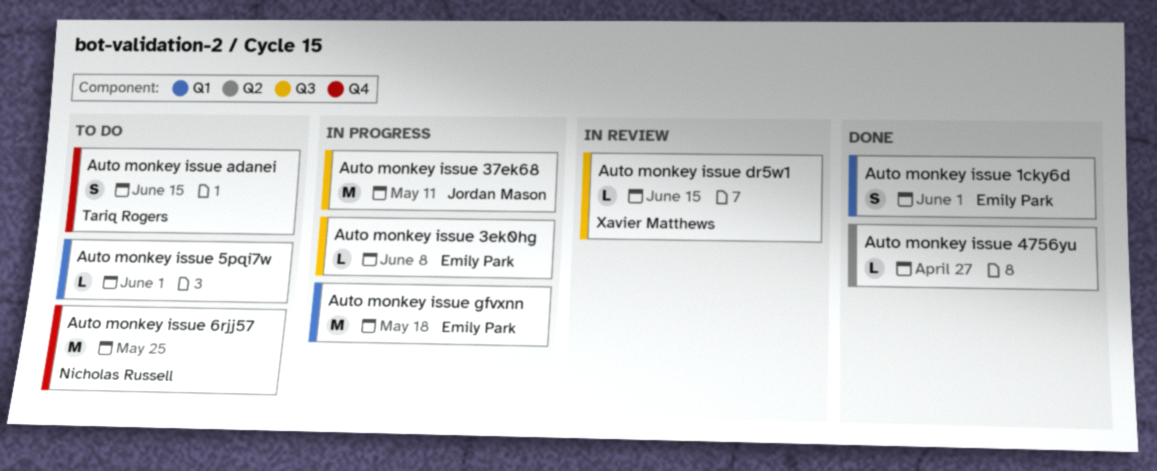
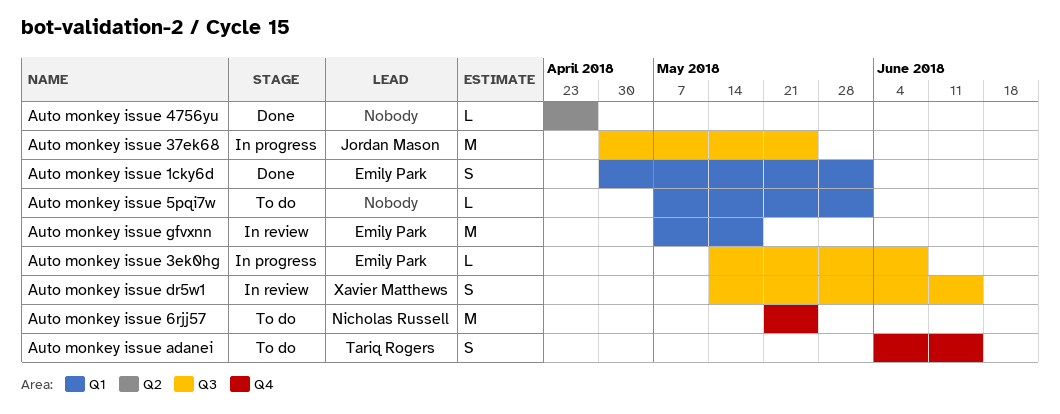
Auto monkey issue 37ek68, due: May 11 -> May 25
Auto monkey issue dr5w1, estimate: L -> S
Auto monkey issue gfvxnn, status: In progress -> In review

